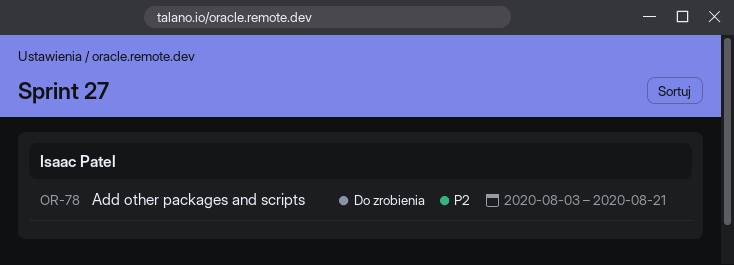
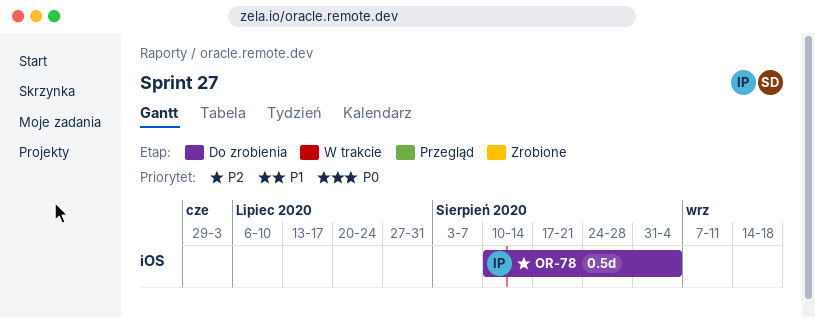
OR-78, start: Aug 3 -> Aug 10
OR-78, due: Aug 21 -> Sep 4

